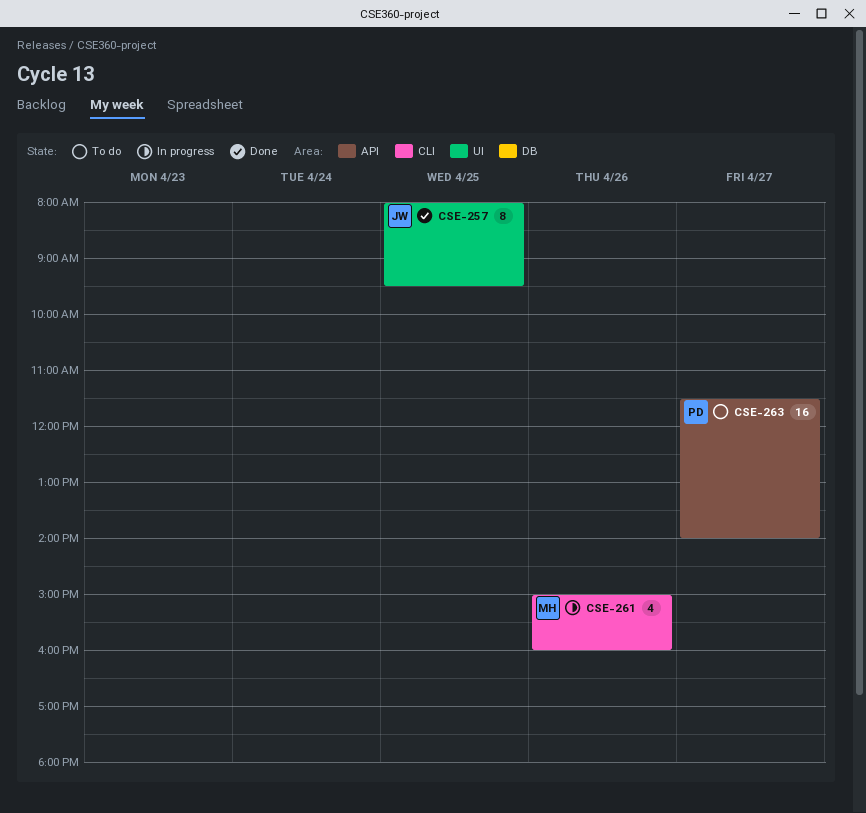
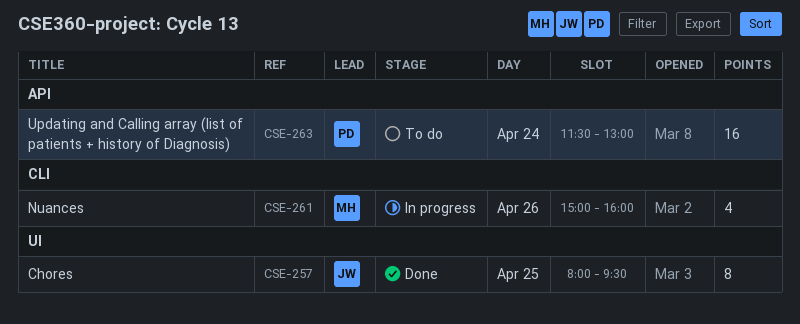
CSE-263, day: Apr 27 -> Apr 24
CSE-263, ends: 14:00 -> 13:00

